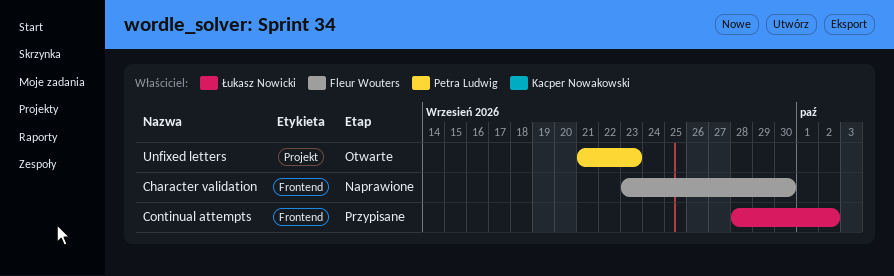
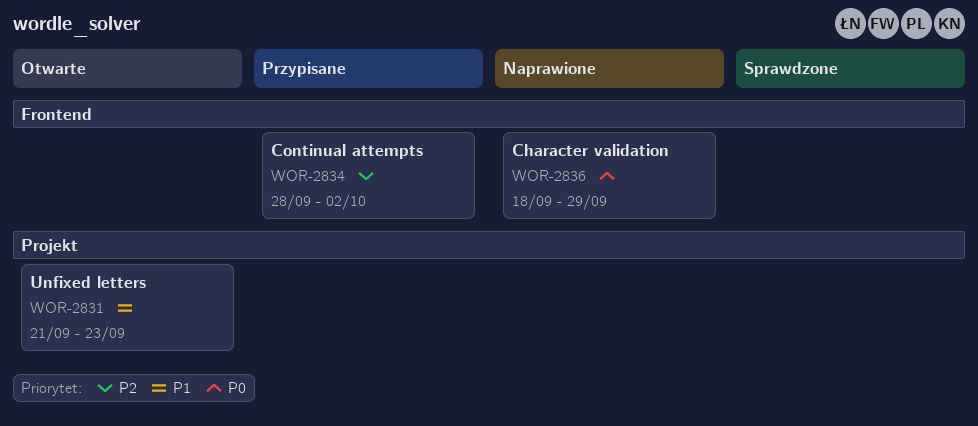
Character validation, start: Sep 23 -> Sep 18
Character validation, due: Sep 30 -> Sep 29

